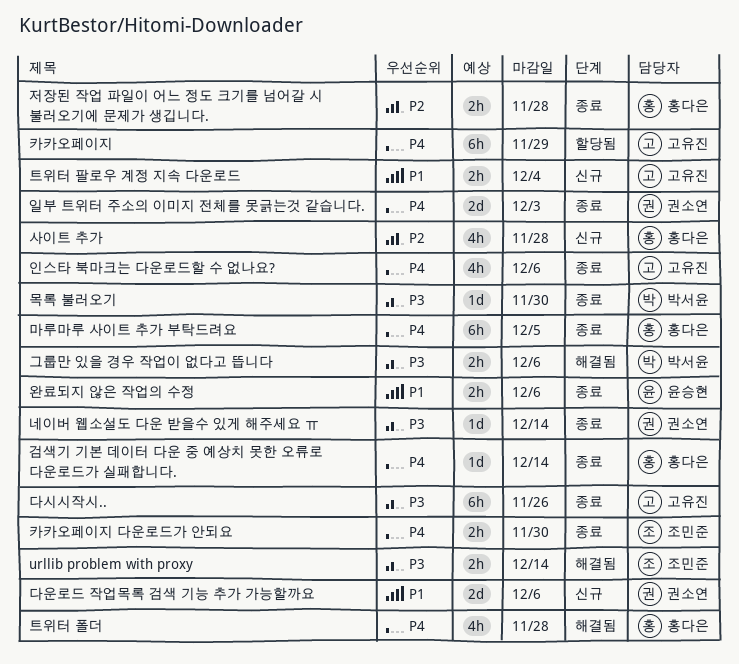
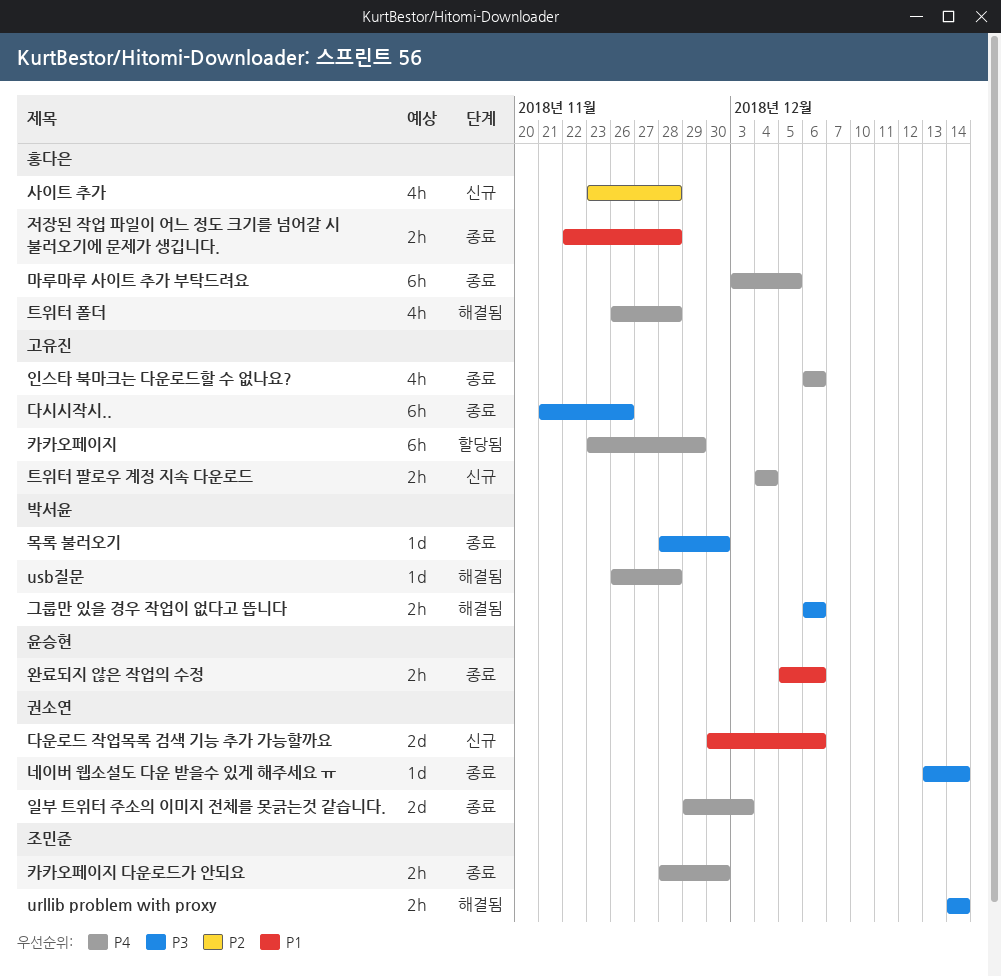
usb질문: none -> present
검색기 기본 데이터 다운 중 예상치 못한 오류로 다운로드가 실패합니다.: present -> none
저장된 작업 파일이 어느 정도 크기를 넘어갈 시 불러오기에 문제가 생깁니다., priority: P2 -> P1
트위터 팔로우 계정 지속 다운로드, priority: P1 -> P4

